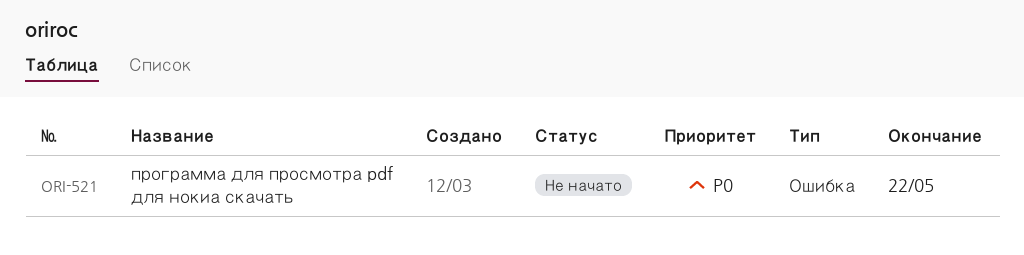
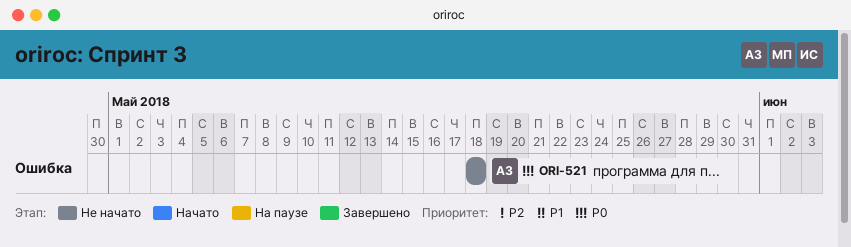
ORI-521, due: May 22 -> May 18

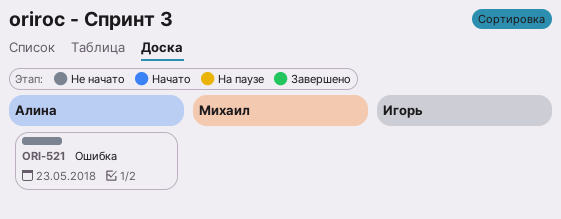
ORI-521, due: May 18 -> May 23

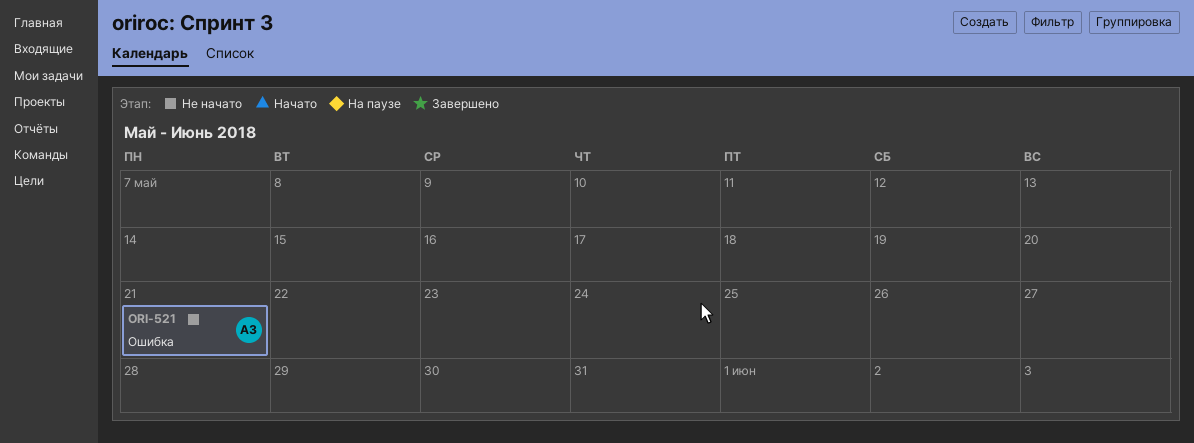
ORI-521, due: May 23 -> May 21

